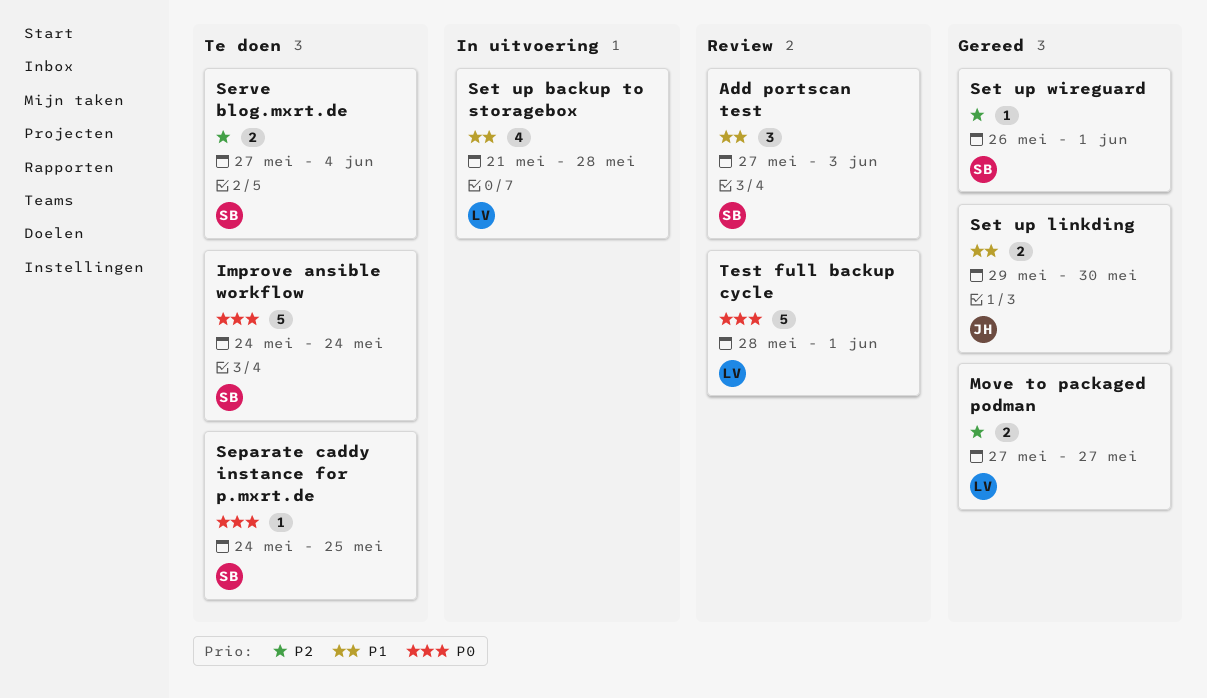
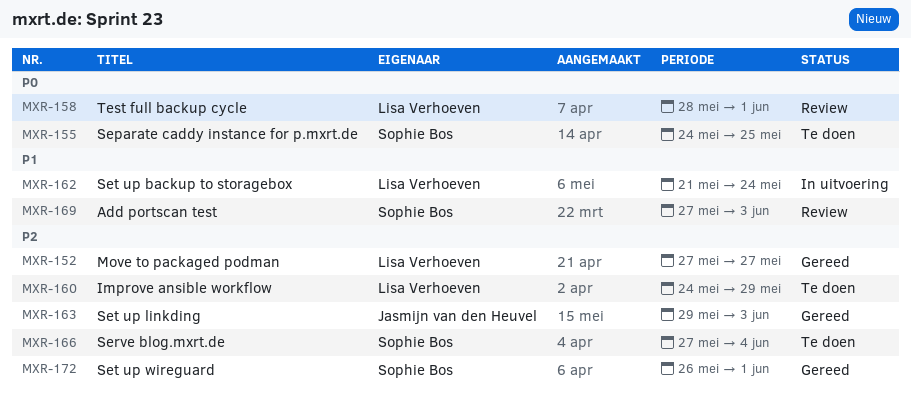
Improve ansible workflow, owner: Sophie Bos -> Lisa Verhoeven
Improve ansible workflow, priority: P0 -> P2
Improve ansible workflow, due: May 24 -> May 29
Set up backup to storagebox, due: May 28 -> May 24
Set up linkding, priority: P1 -> P2
Set up linkding, due: May 30 -> Jun 3

